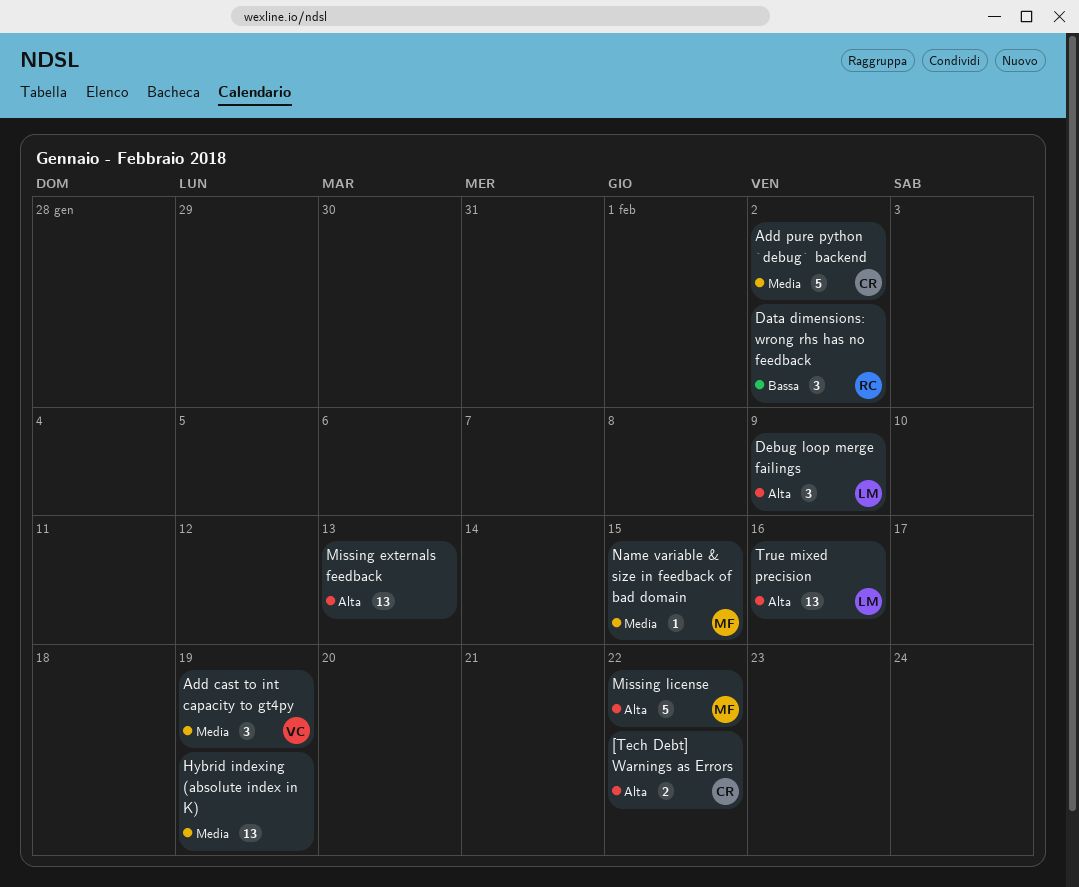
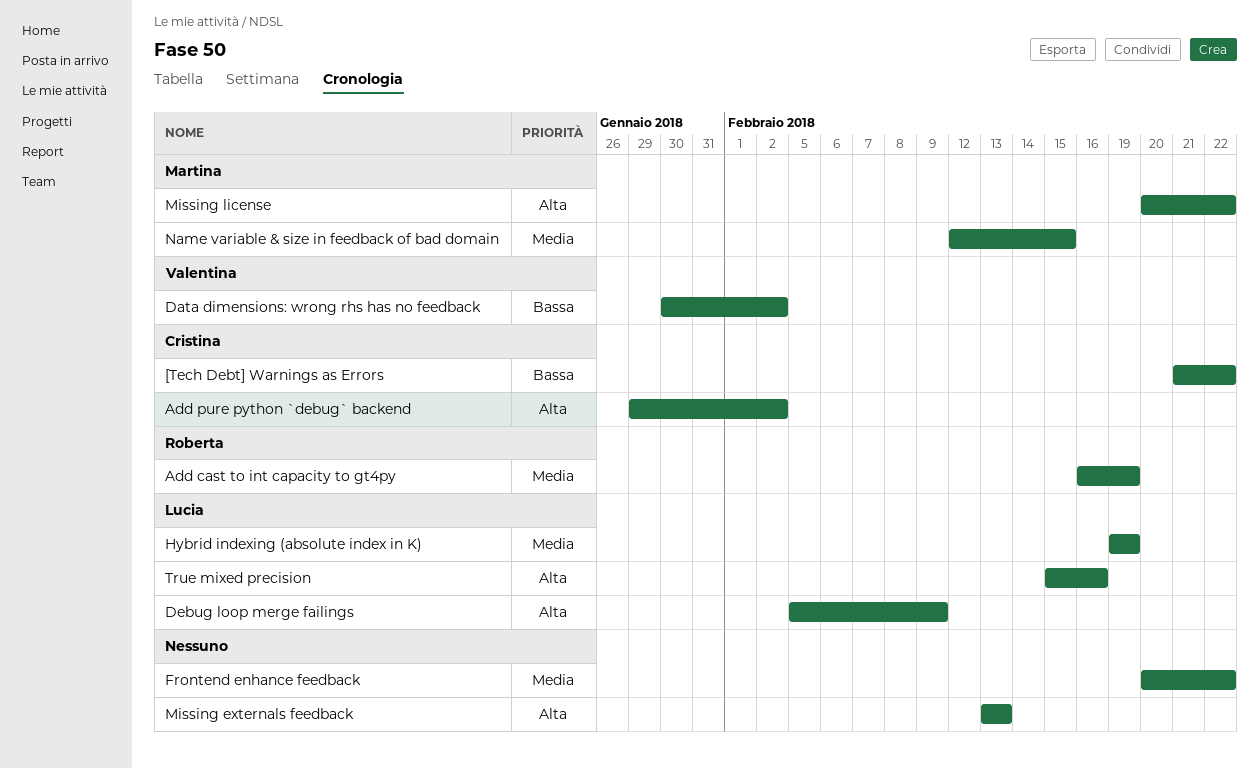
[Tech Debt] Warnings as Errors, priority: Alta -> Bassa
Add cast to int capacity to gt4py, owner: Valentina -> Roberta
Add pure python `debug` backend, priority: Media -> Alta
Data dimensions: wrong rhs has no feedback, owner: Roberta -> Valentina
Frontend enhance feedback: none -> present
Hybrid indexing (absolute index in K), owner: none -> Lucia

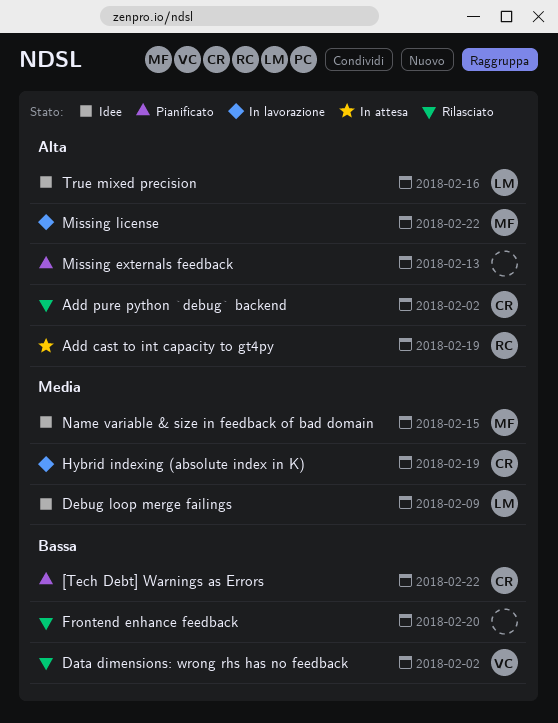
Add cast to int capacity to gt4py, priority: Media -> Alta
Debug loop merge failings, priority: Alta -> Media
Frontend enhance feedback, priority: Media -> Bassa
Frontend enhance feedback, due: Feb 22 -> Feb 20
Hybrid indexing (absolute index in K), owner: Lucia -> Cristina

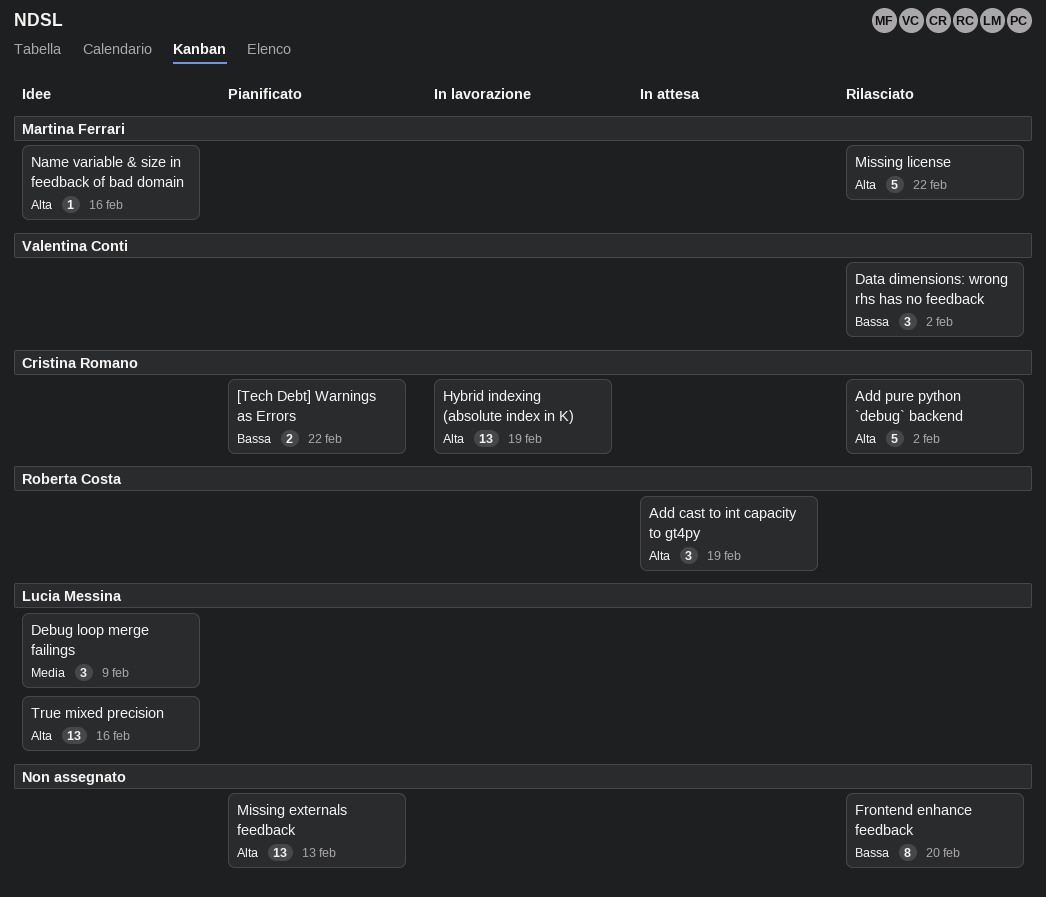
Hybrid indexing (absolute index in K), priority: Media -> Alta
Missing license, status: In lavorazione -> Rilasciato
Name variable & size in feedback of bad domain, priority: Media -> Alta
Name variable & size in feedback of bad domain, due: Feb 15 -> Feb 16

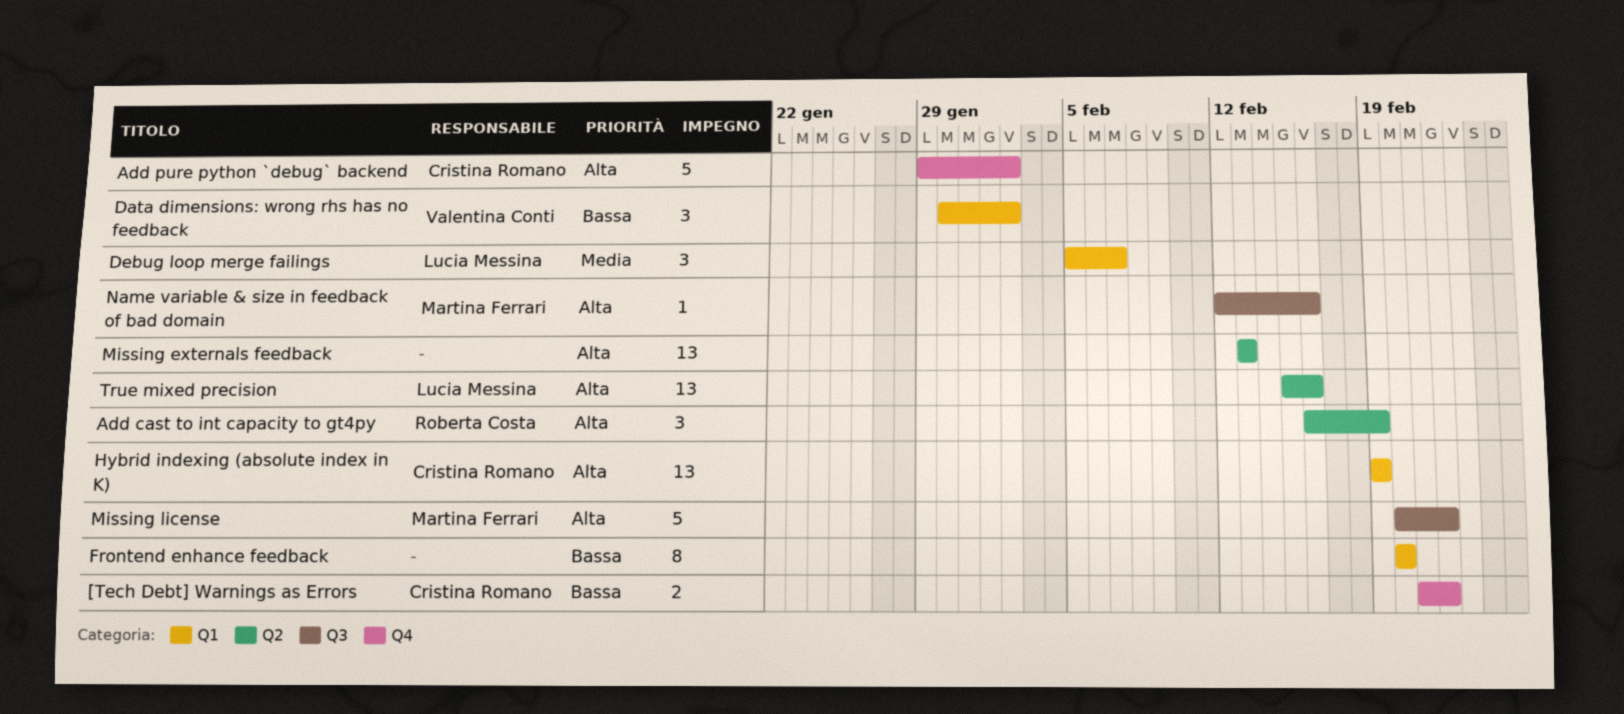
Debug loop merge failings, due: Feb 9 -> Feb 7

